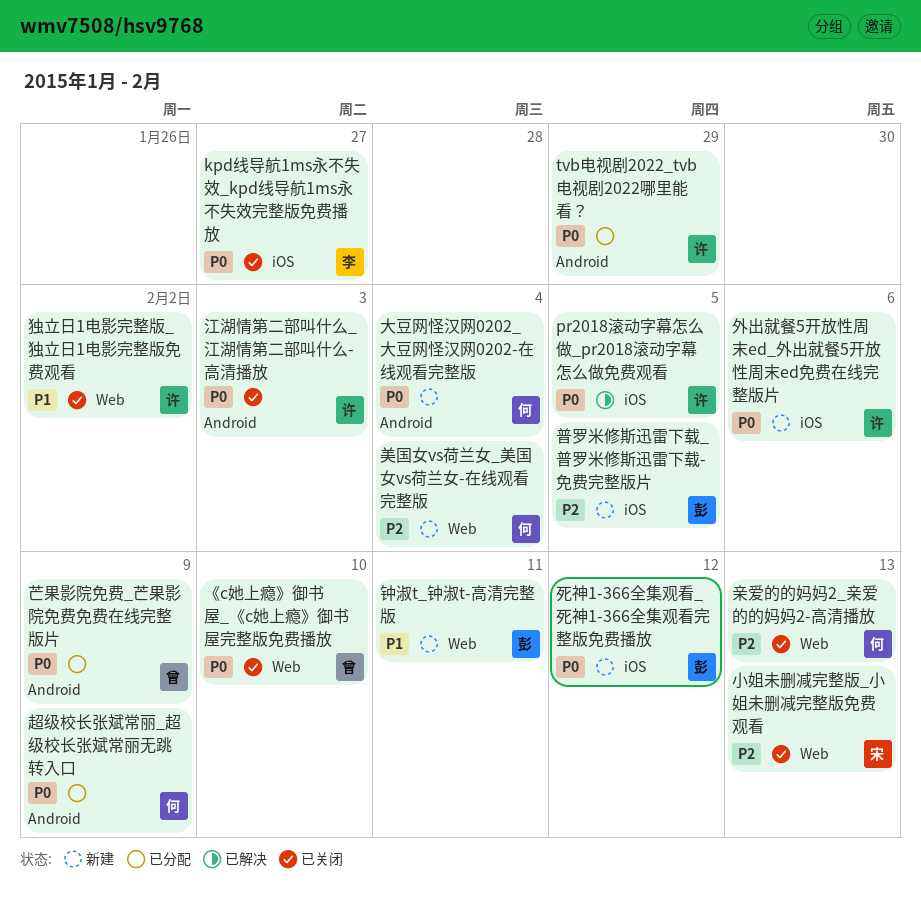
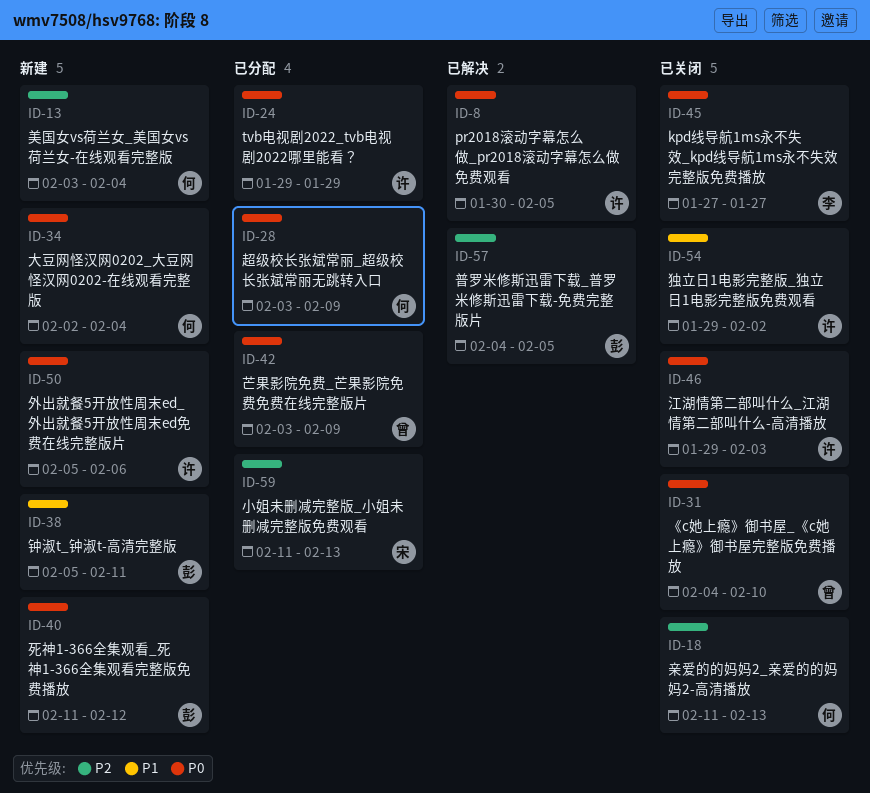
小姐未删减完整版_小姐未删减完整版免费观看, status: 已关闭 -> 已分配
普罗米修斯迅雷下载_普罗米修斯迅雷下载-免费完整版片, status: 新建 -> 已解决

